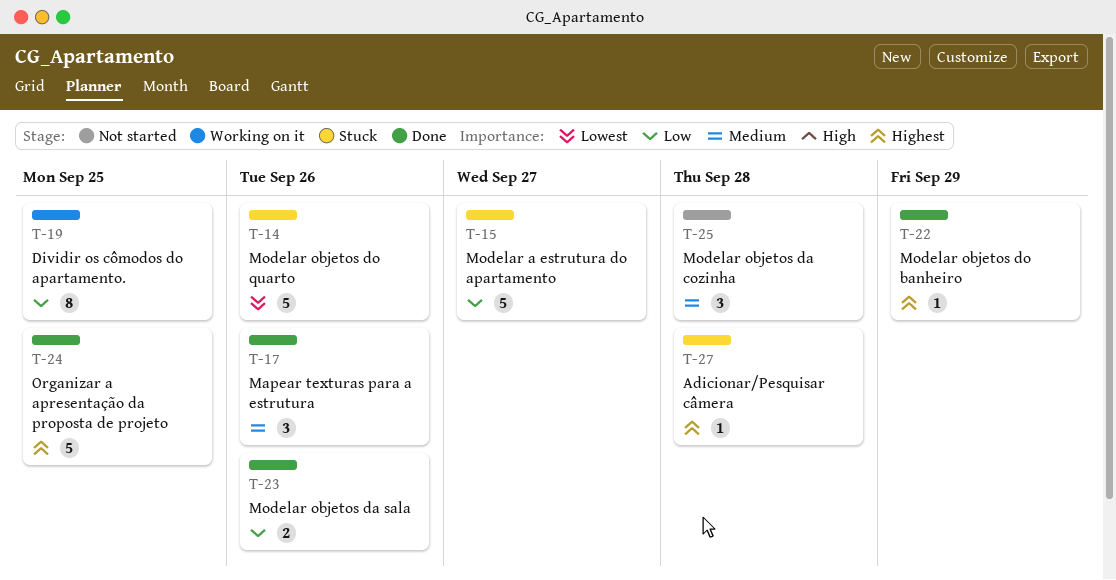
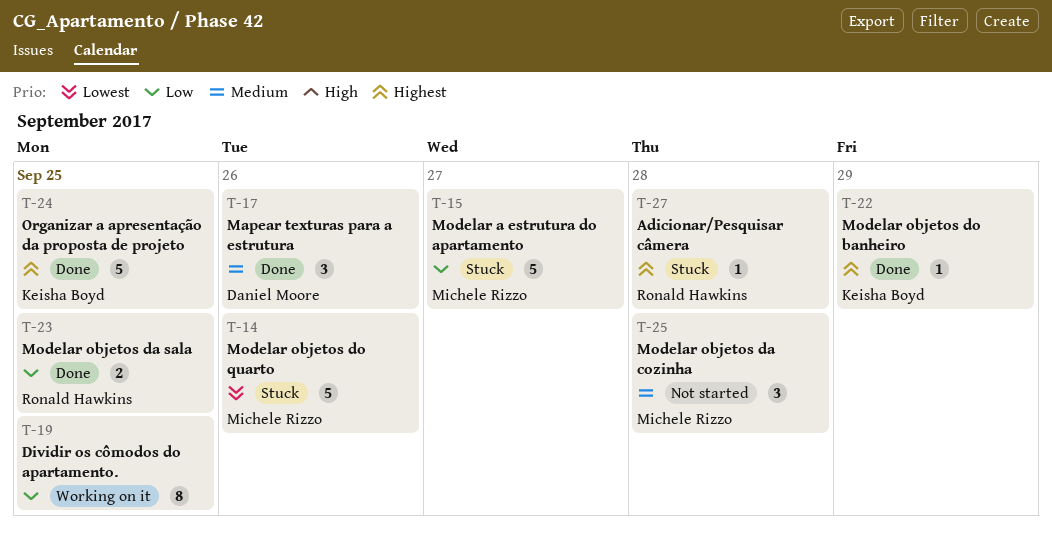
T-23, due: Sep 26 -> Sep 25

